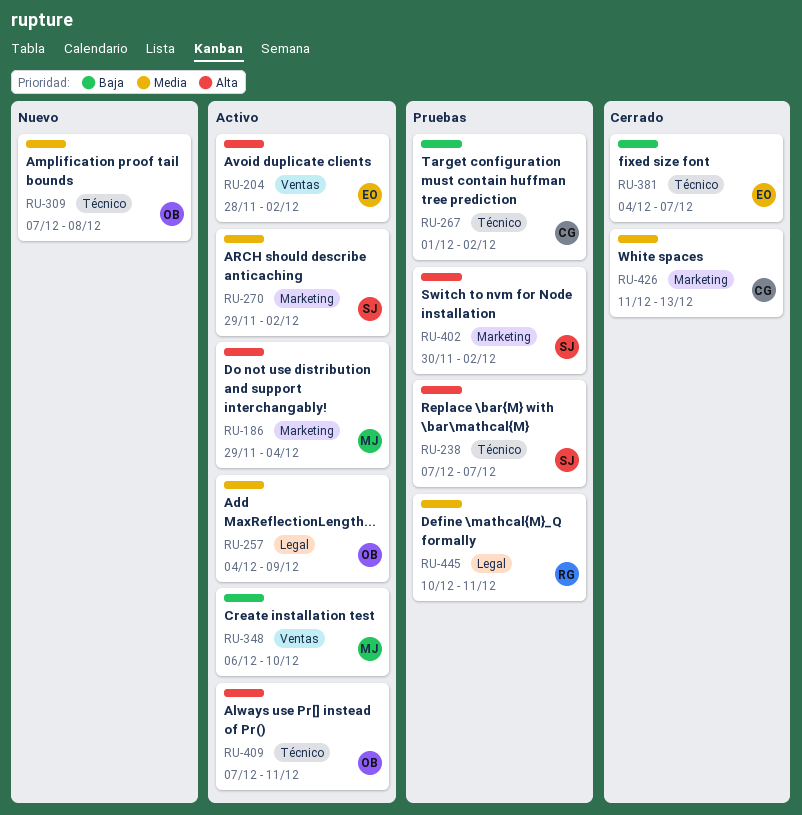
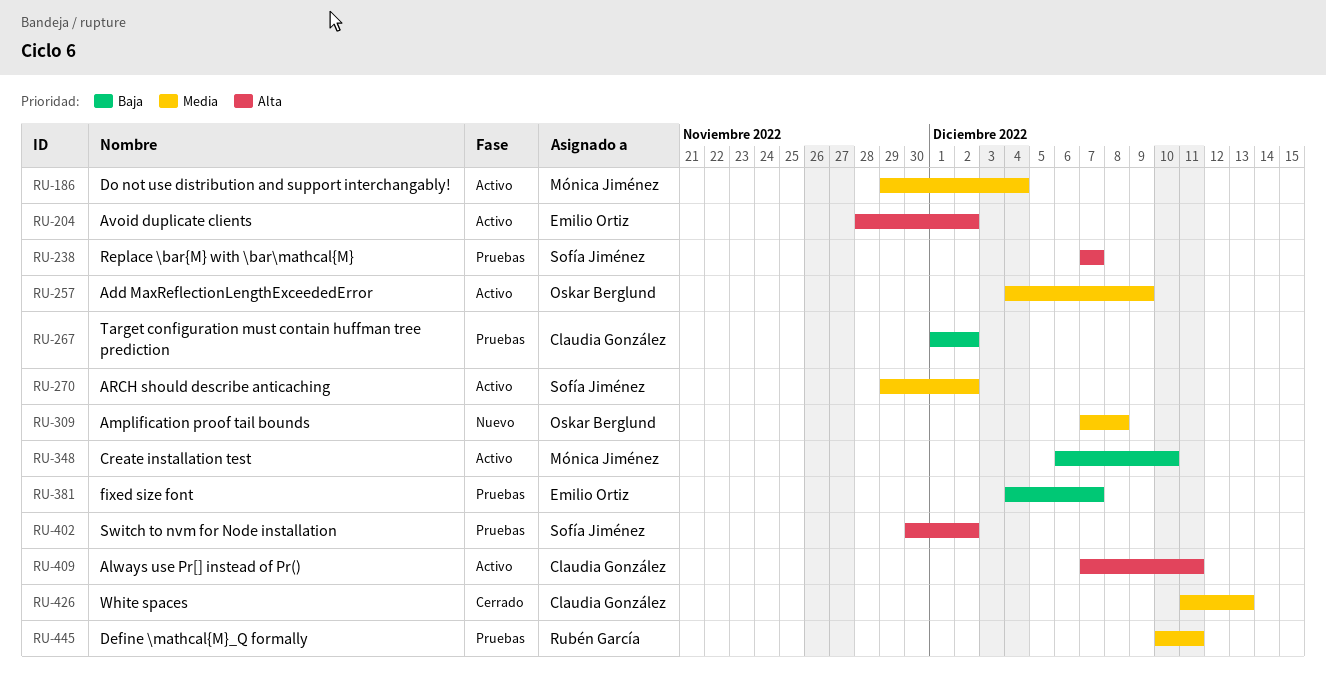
RU-186, priority: Alta -> Media
RU-381, status: Cerrado -> Pruebas
RU-409, owner: Oskar Berglund -> Claudia González

